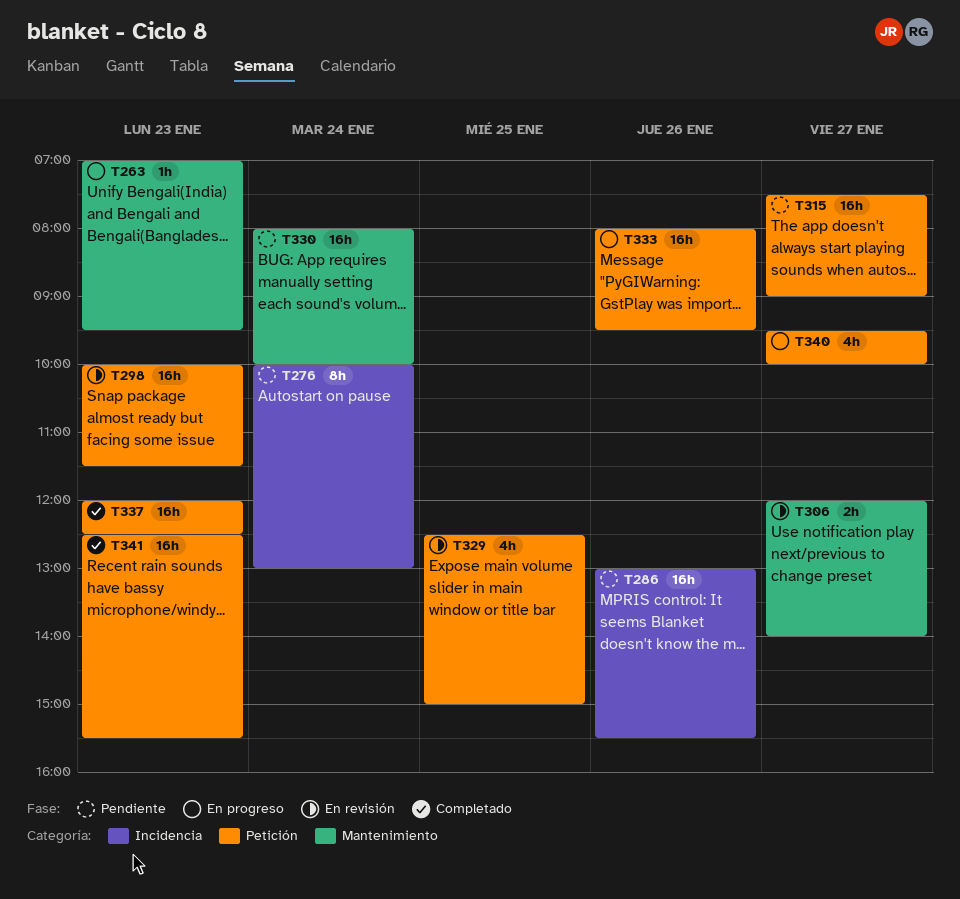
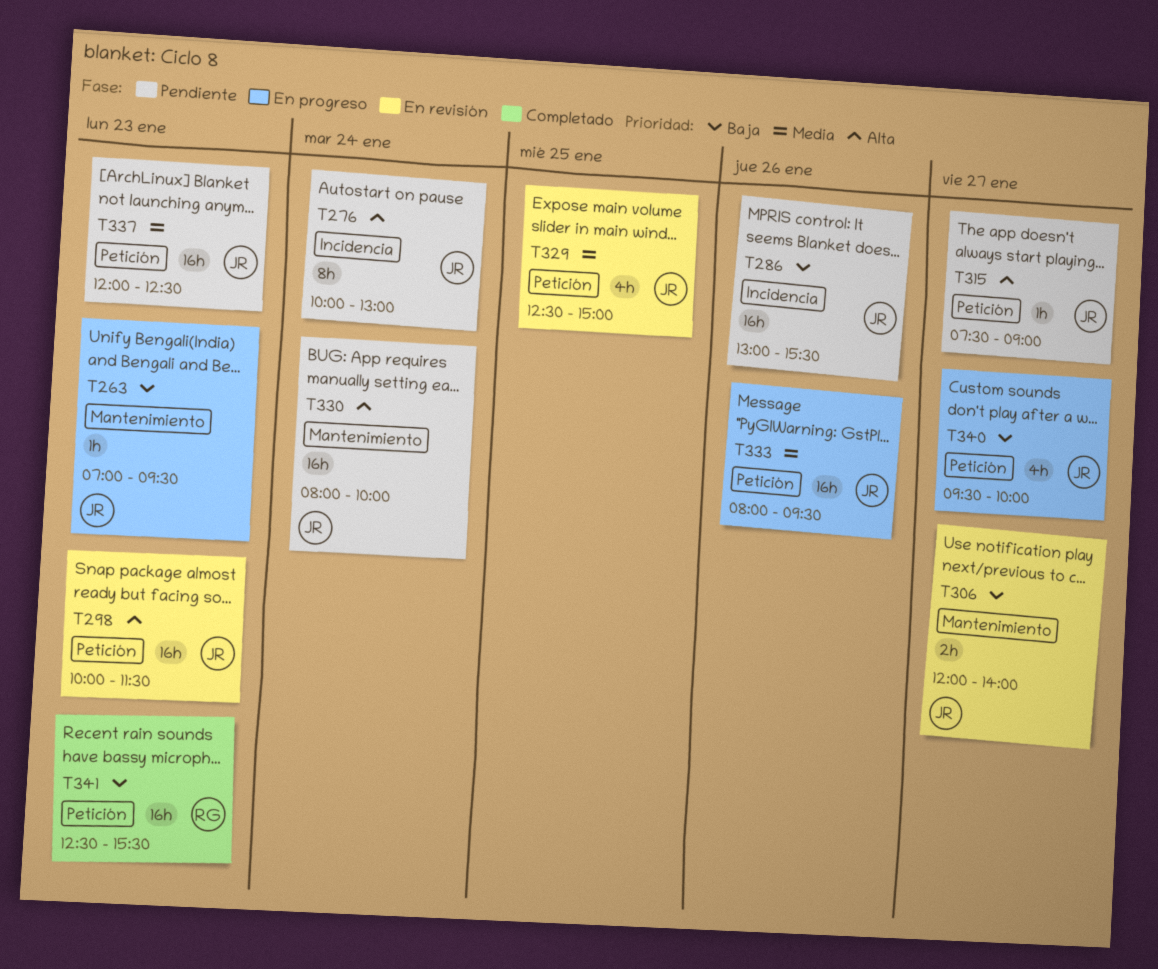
T315, estimate: 16h -> 1h
T337, status: Completado -> Pendiente

